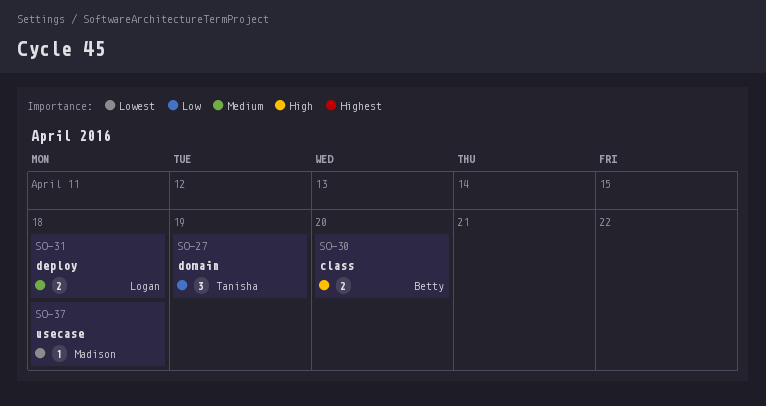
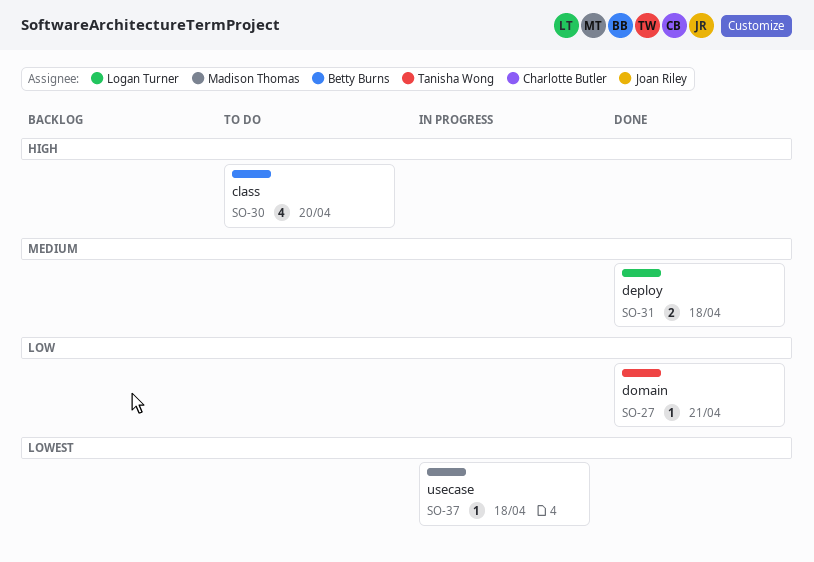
SO-27, estimate: 3 -> 1
SO-27, due: Apr 19 -> Apr 21
SO-30, estimate: 2 -> 4

